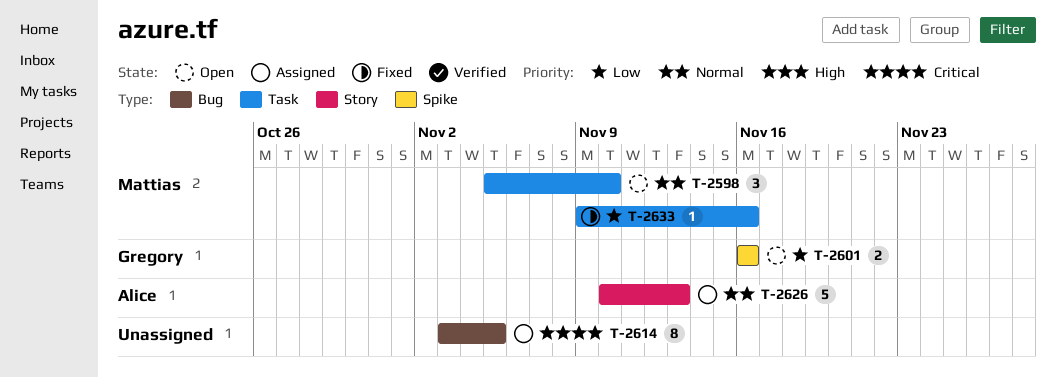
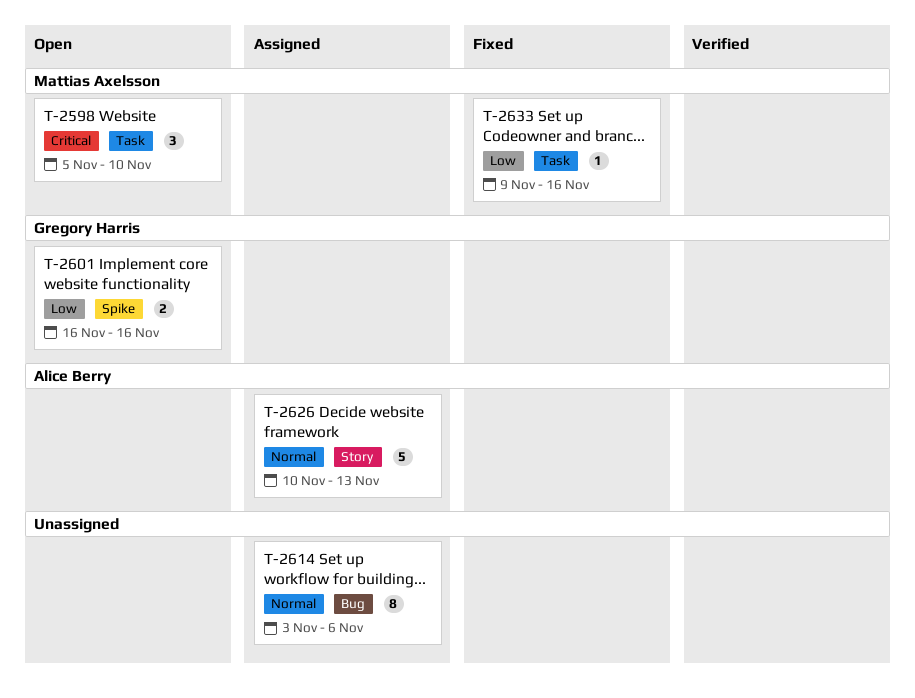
T-2598, priority: Normal -> Critical
T-2614, priority: Critical -> Normal
T-2614, due: Nov 5 -> Nov 6

